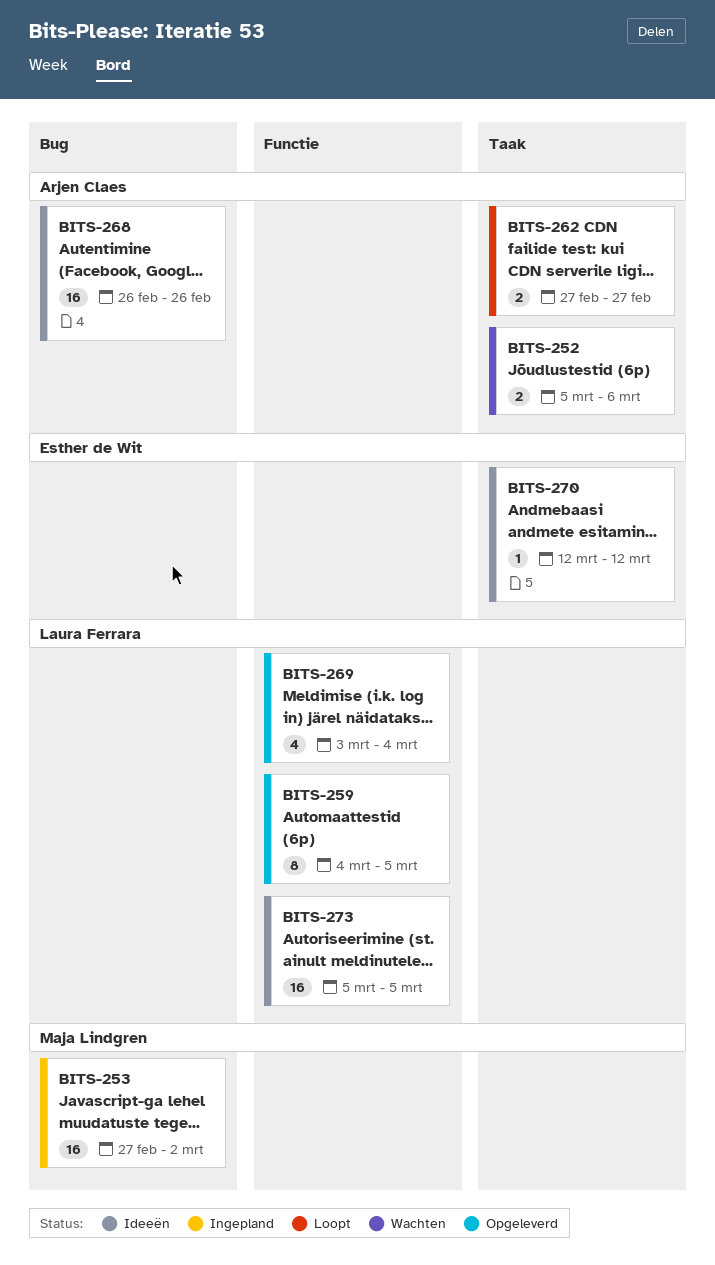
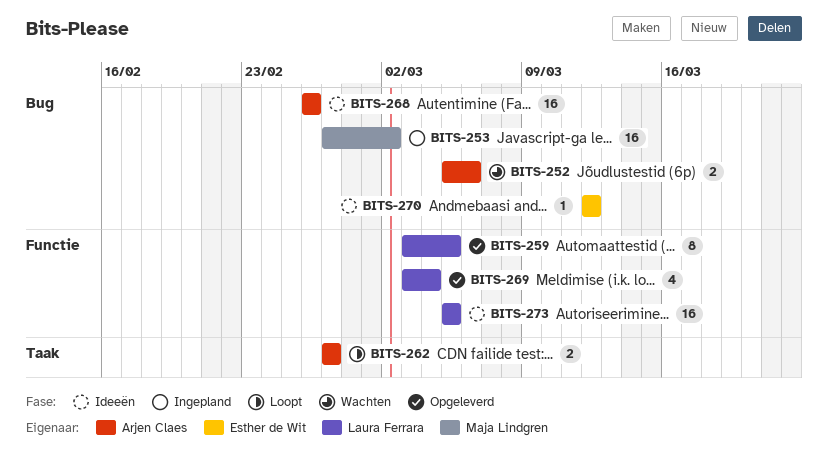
BITS-252, label: Taak -> Bug
BITS-259, start: Mar 4 -> Mar 3
BITS-270, label: Taak -> Bug

